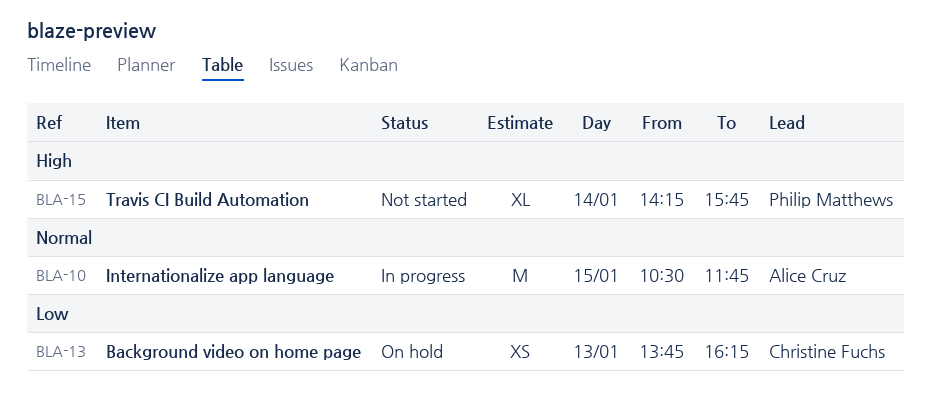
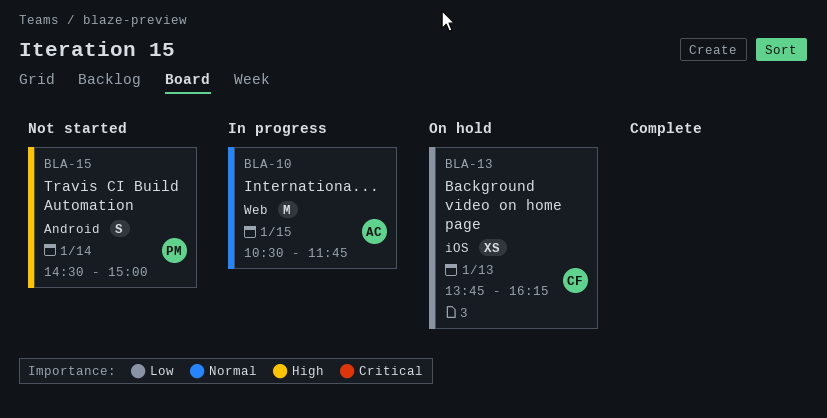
BLA-15, estimate: XL -> S
BLA-15, begins: 14:15 -> 14:30
BLA-15, ends: 15:45 -> 15:00

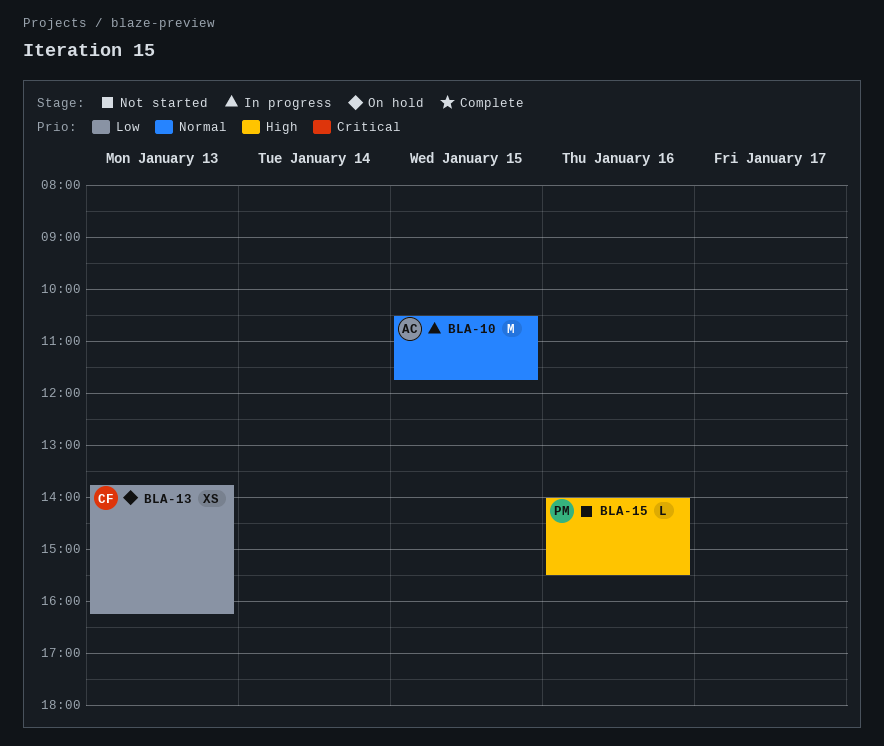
BLA-15, estimate: S -> L
BLA-15, day: Jan 14 -> Jan 16
BLA-15, begins: 14:30 -> 14:00
BLA-15, ends: 15:00 -> 15:30

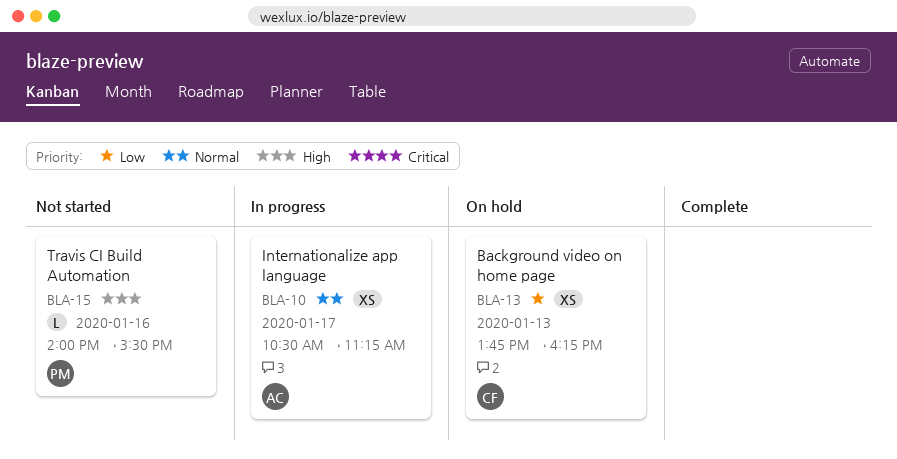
BLA-10, estimate: M -> XS
BLA-10, day: Jan 15 -> Jan 17
BLA-10, ends: 11:45 -> 11:15

